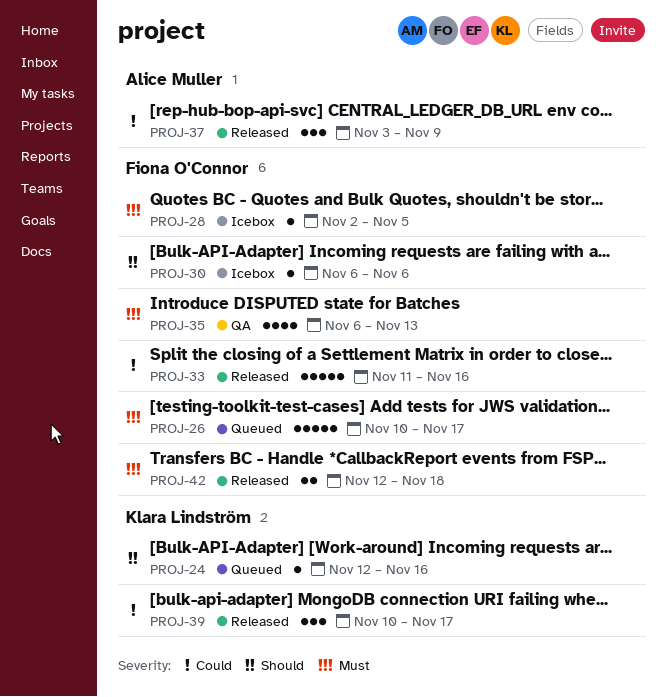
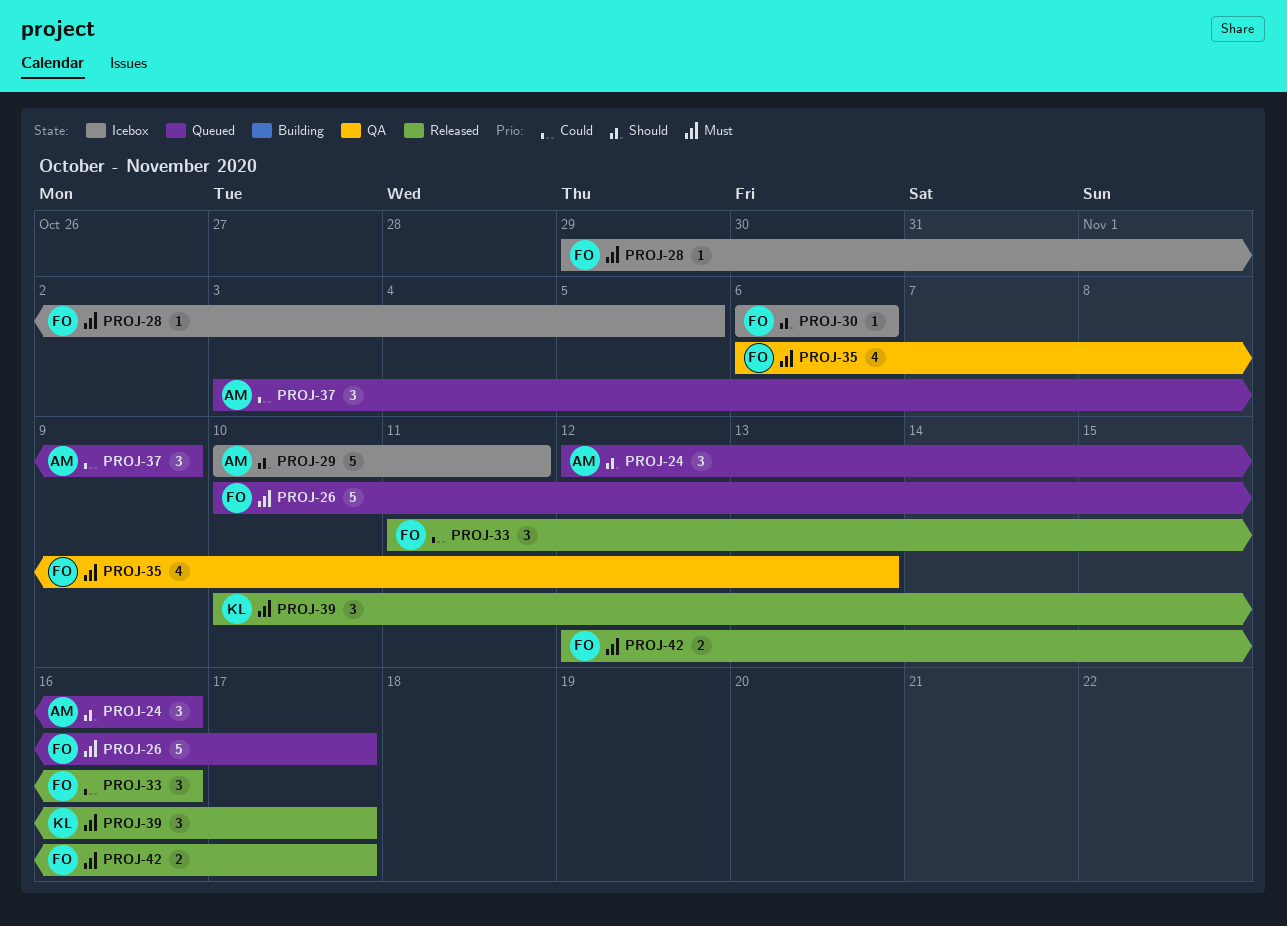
PROJ-24, owner: Klara Lindström -> Alice Muller
PROJ-24, estimate: 1 -> 3
PROJ-28, start: Nov 2 -> Oct 29
PROJ-29: none -> present
PROJ-33, estimate: 5 -> 3
PROJ-37, status: Released -> Queued
PROJ-39, priority: Could -> Must
PROJ-42, due: Nov 18 -> Nov 17

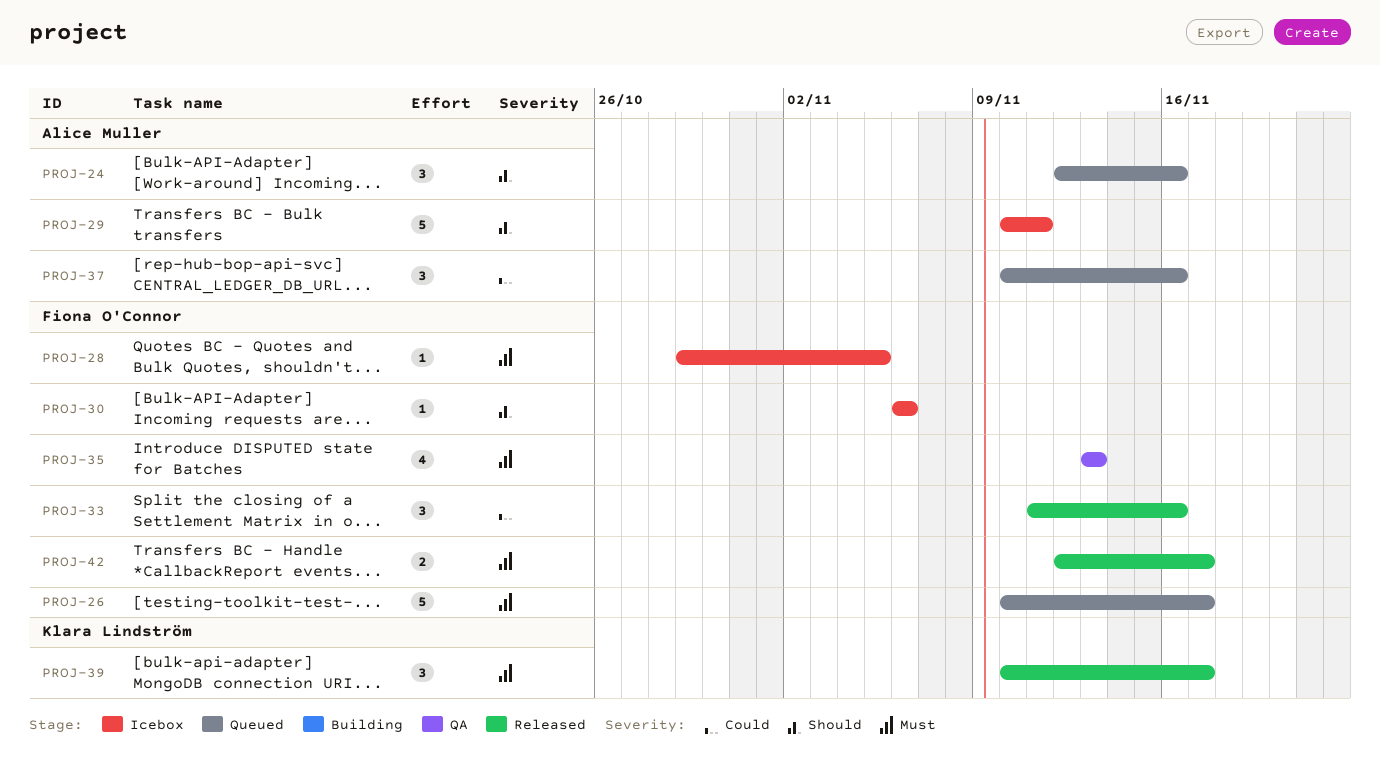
PROJ-35, start: Nov 6 -> Nov 13
PROJ-37, start: Nov 3 -> Nov 10
PROJ-37, due: Nov 9 -> Nov 16

